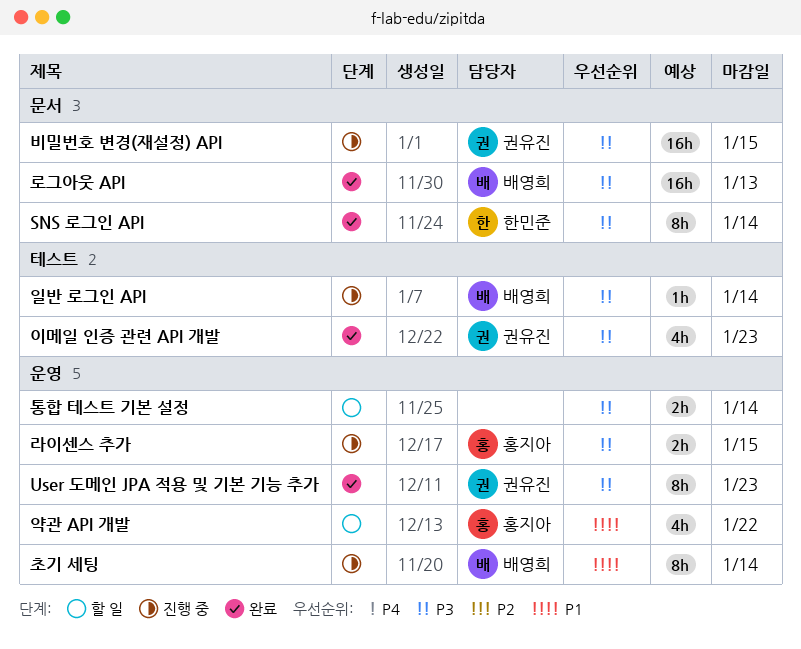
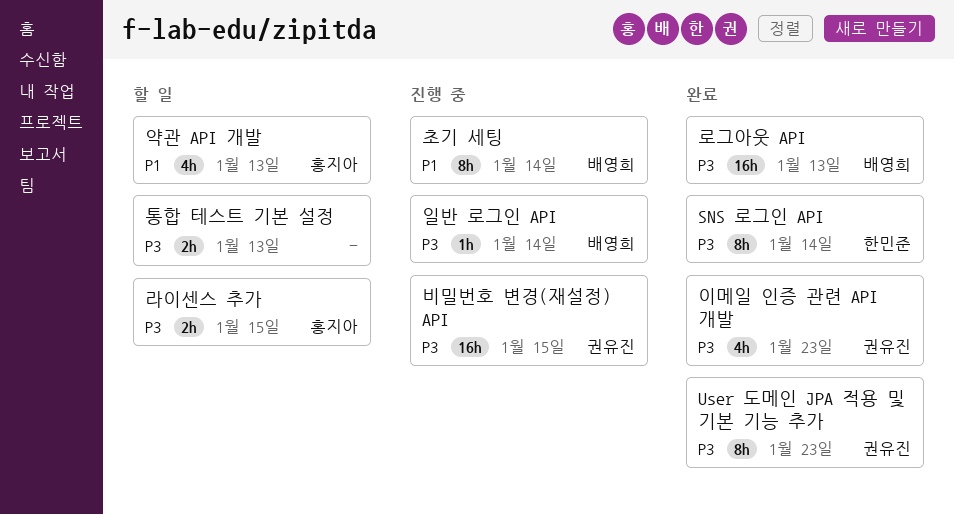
라이센스 추가, status: 진행 중 -> 할 일
약관 API 개발, due: Jan 22 -> Jan 13
통합 테스트 기본 설정, due: Jan 14 -> Jan 13

